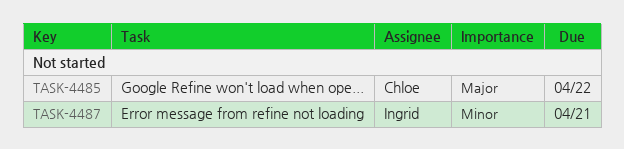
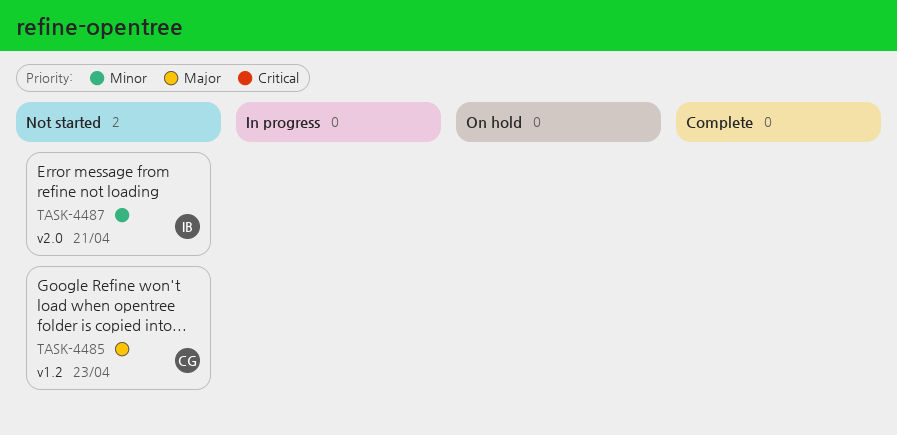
TASK-4485, due: Apr 22 -> Apr 23

